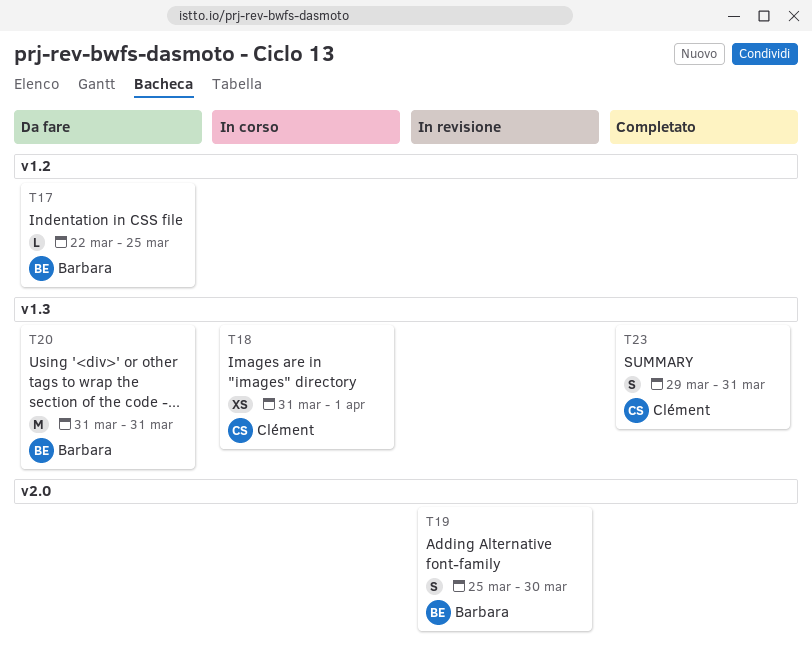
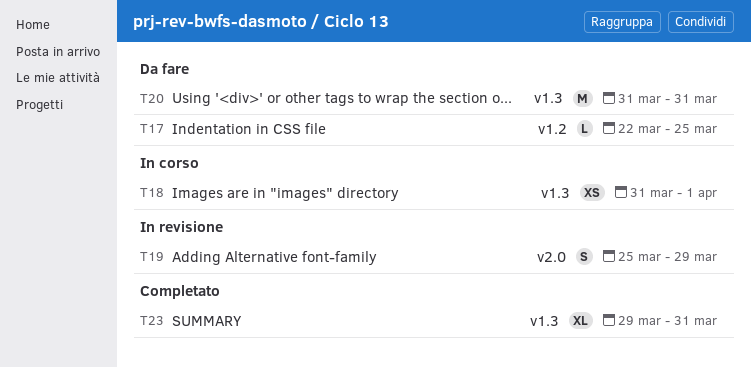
T19, due: Mar 30 -> Mar 29
T23, estimate: S -> XL

